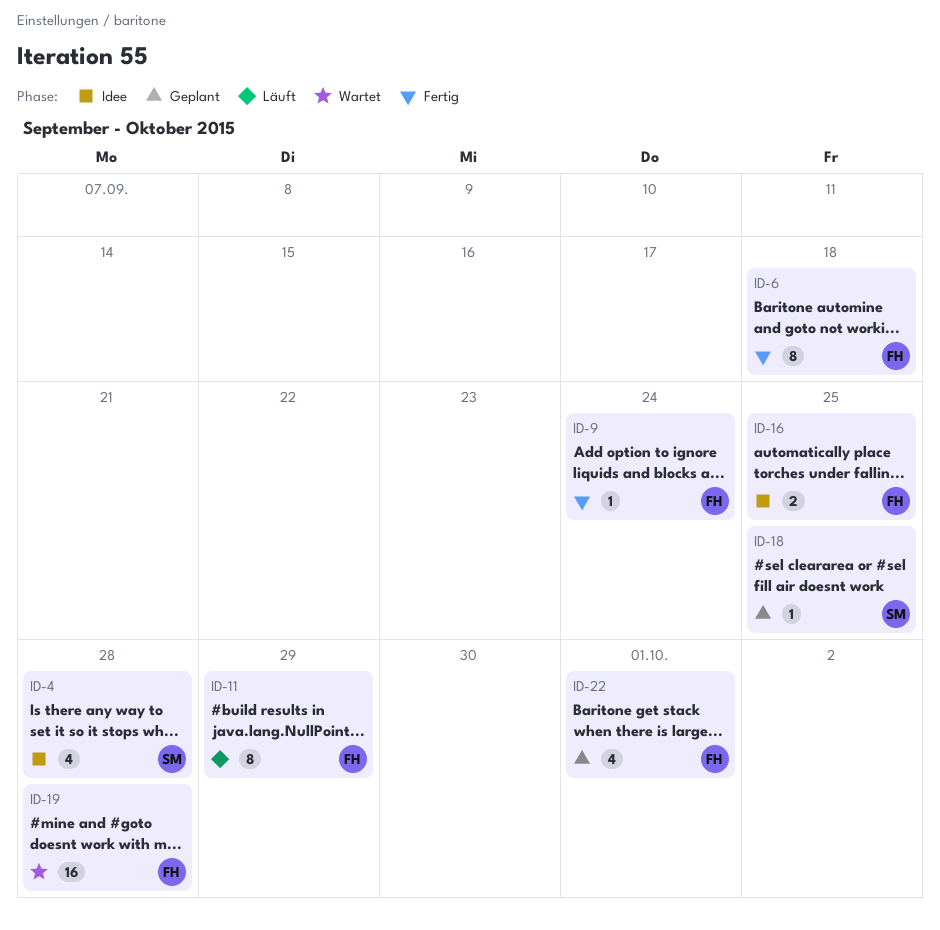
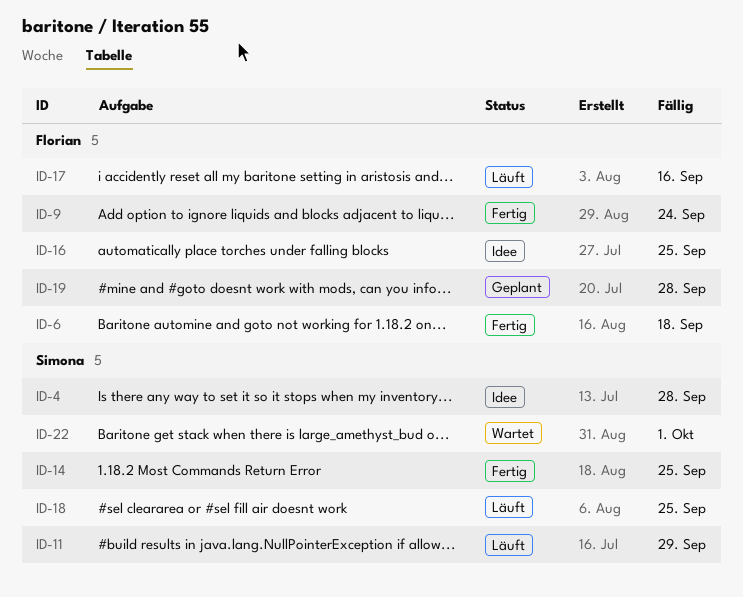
ID-11, owner: Florian -> Simona
ID-14: none -> present
ID-17: none -> present
ID-18, status: Geplant -> Läuft
ID-19, status: Wartet -> Geplant
ID-22, status: Geplant -> Wartet
ID-22, owner: Florian -> Simona

